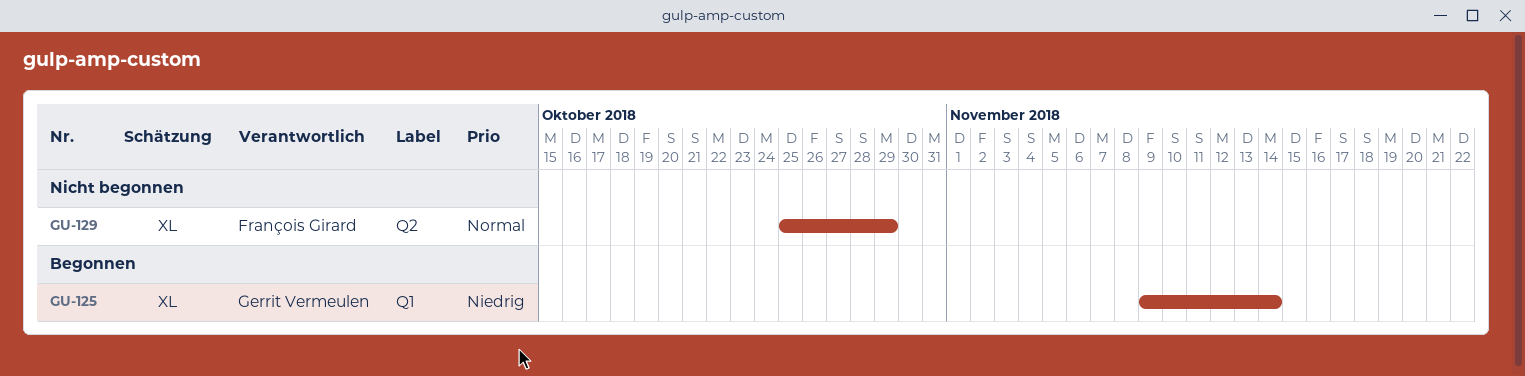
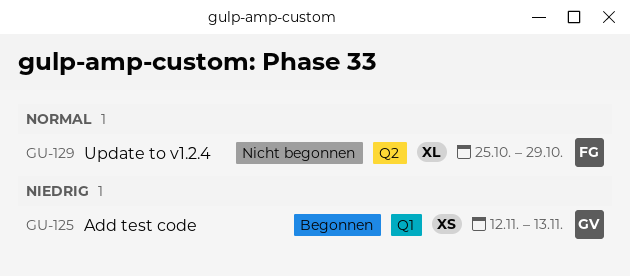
GU-125, estimate: XL -> XS
GU-125, start: Nov 9 -> Nov 12
GU-125, due: Nov 14 -> Nov 13

